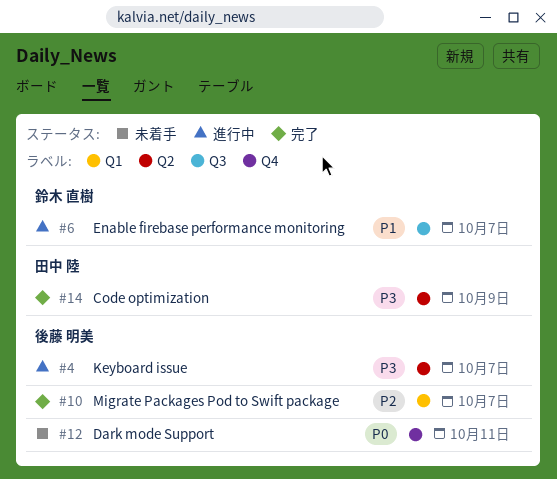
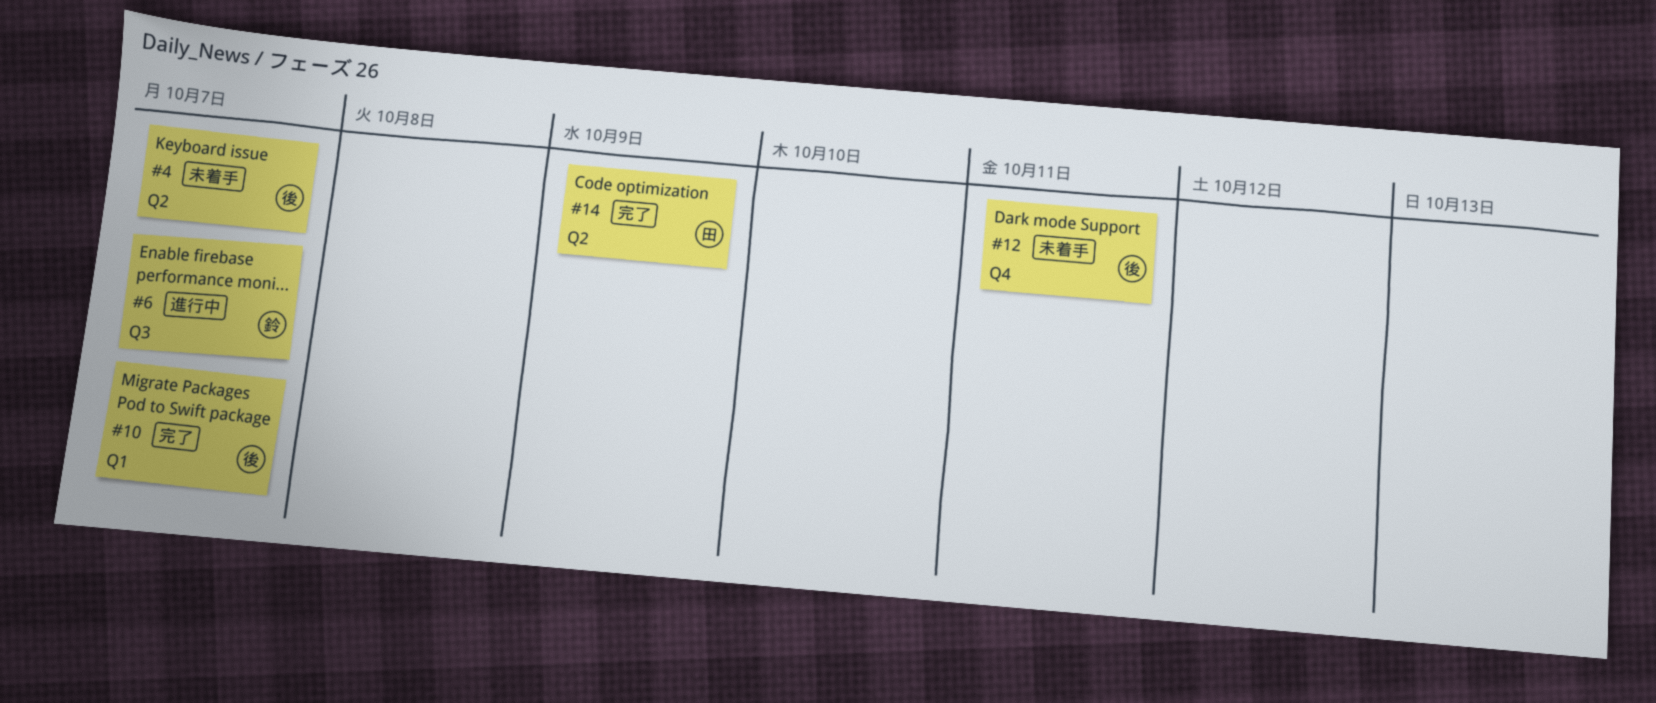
#4, status: 進行中 -> 未着手

